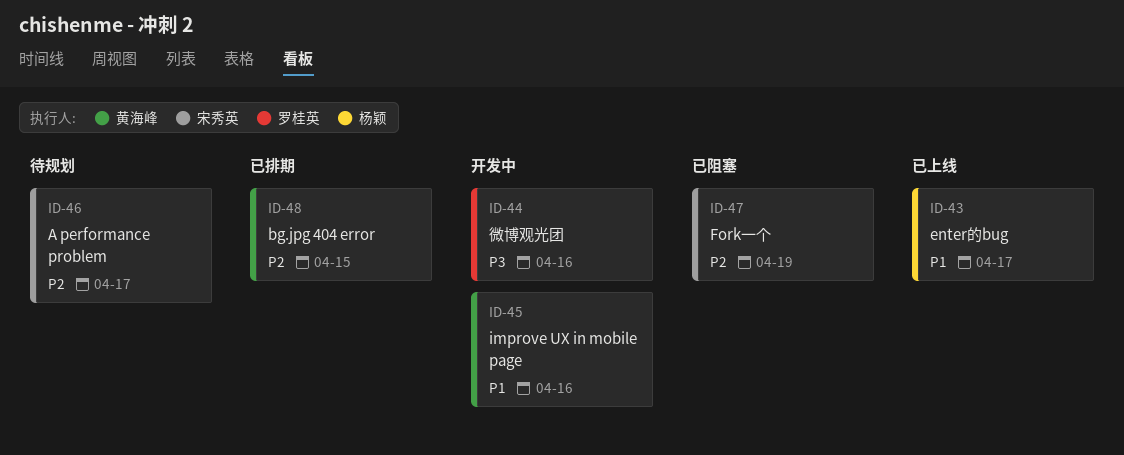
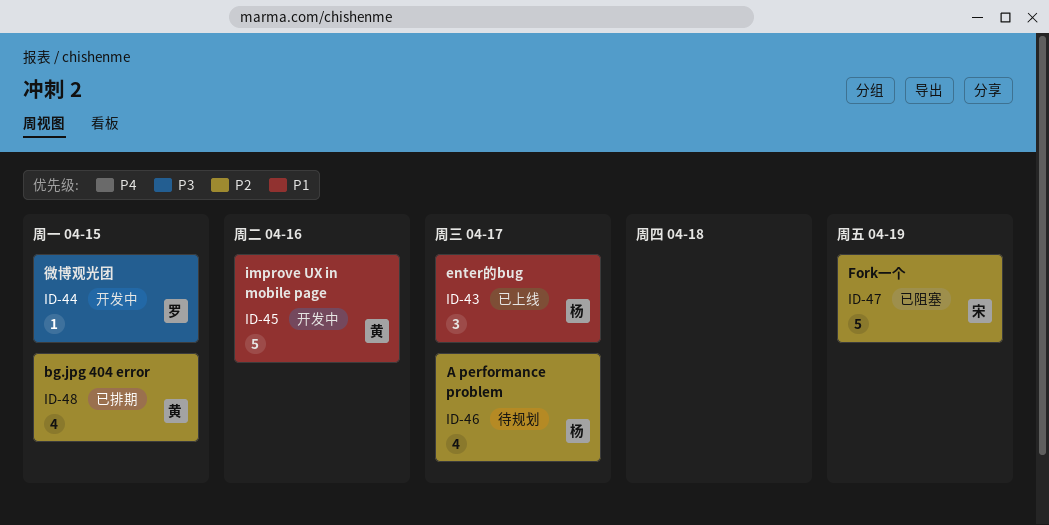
ID-44, due: Apr 16 -> Apr 15
ID-46, owner: 宋秀英 -> 杨颖

